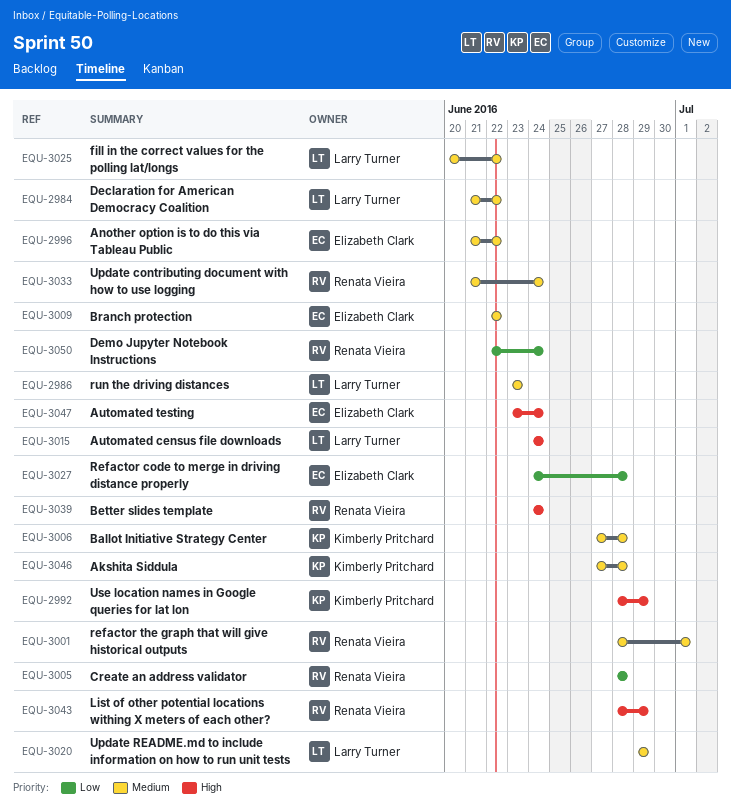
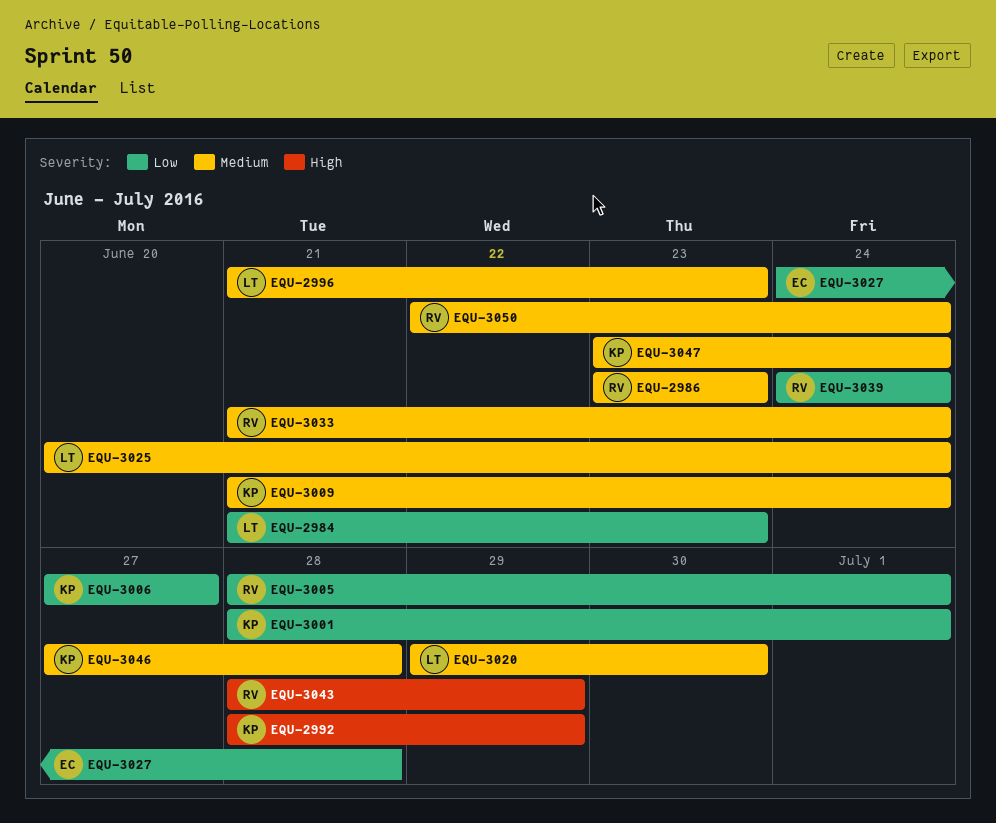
EQU-2984, priority: Medium -> Low
EQU-2984, due: Jun 22 -> Jun 23
EQU-2986, owner: Larry Turner -> Renata Vieira
EQU-2996, owner: Elizabeth Clark -> Larry Turner
EQU-2996, due: Jun 22 -> Jun 23
EQU-3001, owner: Renata Vieira -> Kimberly Pritchard
EQU-3001, priority: Medium -> Low
EQU-3005, due: Jun 28 -> Jul 1
EQU-3006, priority: Medium -> Low
EQU-3006, due: Jun 28 -> Jun 27
EQU-3009, owner: Elizabeth Clark -> Kimberly Pritchard
EQU-3009, start: Jun 22 -> Jun 21
EQU-3009, due: Jun 22 -> Jun 24
EQU-3015: present -> none
EQU-3020, due: Jun 29 -> Jun 30
EQU-3025, due: Jun 22 -> Jun 24
EQU-3039, priority: High -> Low
EQU-3047, owner: Elizabeth Clark -> Kimberly Pritchard
EQU-3047, priority: High -> Medium
EQU-3050, priority: Low -> Medium

